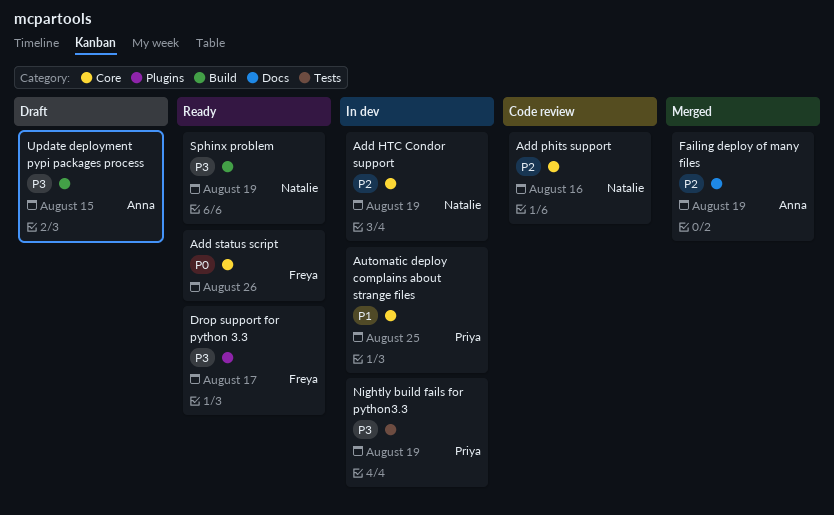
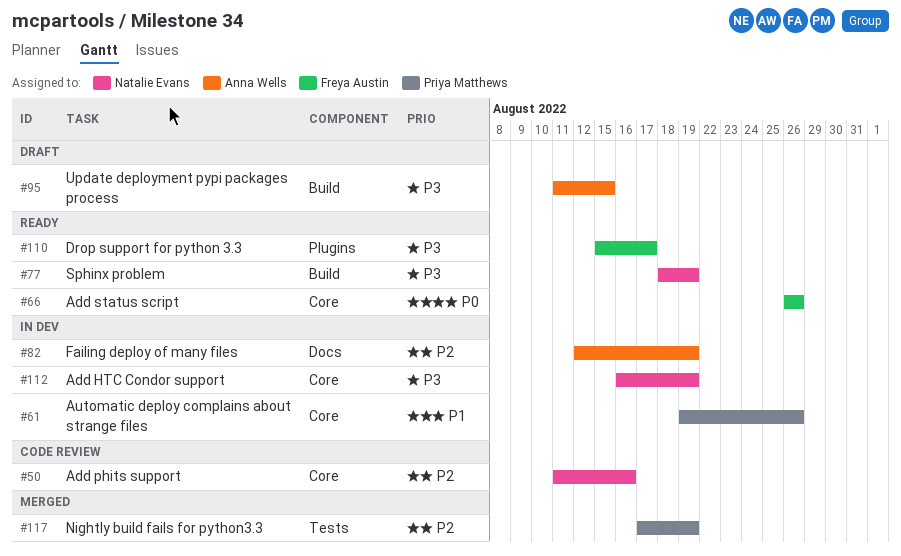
Add HTC Condor support, priority: P2 -> P3
Automatic deploy complains about strange files, due: Aug 25 -> Aug 26
Failing deploy of many files, status: Merged -> In dev
Nightly build fails for python3.3, status: In dev -> Merged
Nightly build fails for python3.3, priority: P3 -> P2

